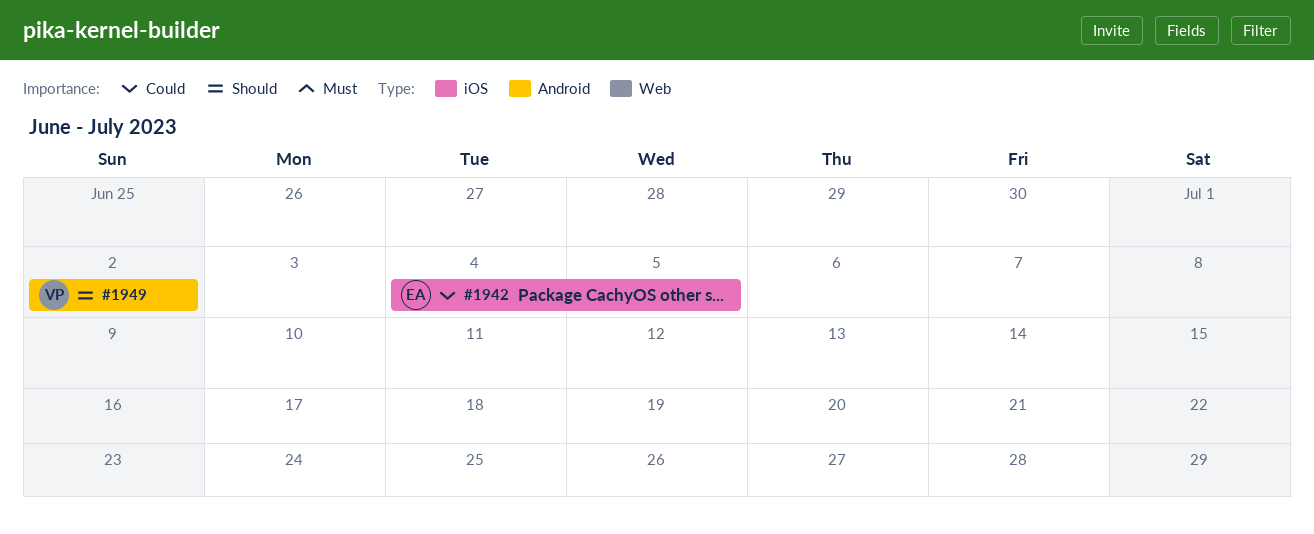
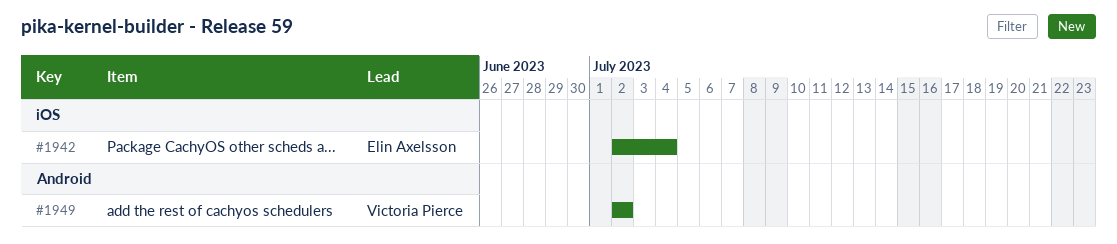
#1942, start: Jul 4 -> Jul 2
#1942, due: Jul 5 -> Jul 4

